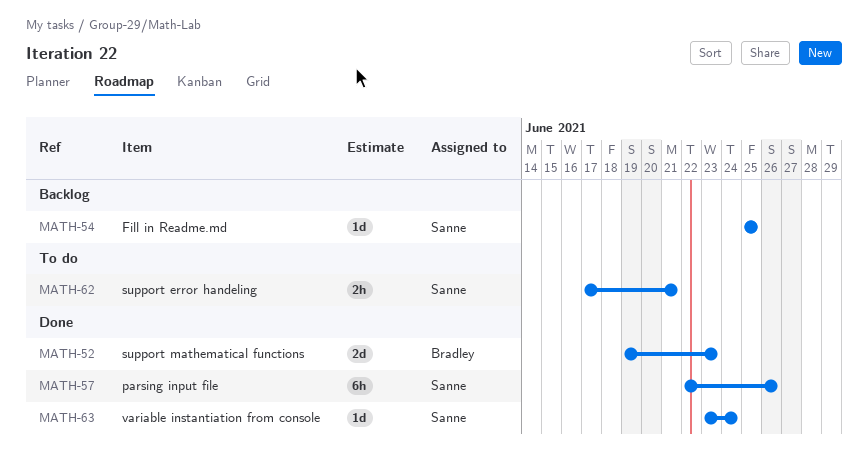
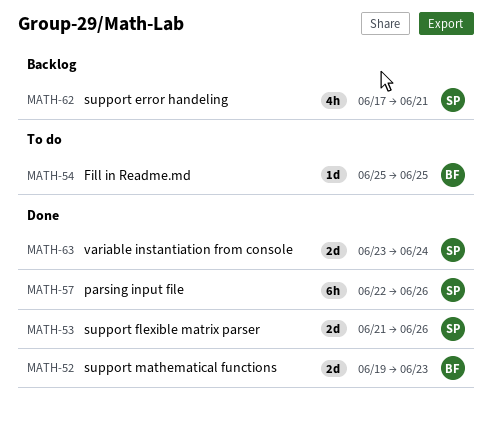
MATH-53: none -> present
MATH-54, status: Backlog -> To do
MATH-54, owner: Sanne -> Bradley
MATH-62, status: To do -> Backlog
MATH-62, estimate: 2h -> 4h
MATH-63, estimate: 1d -> 2d

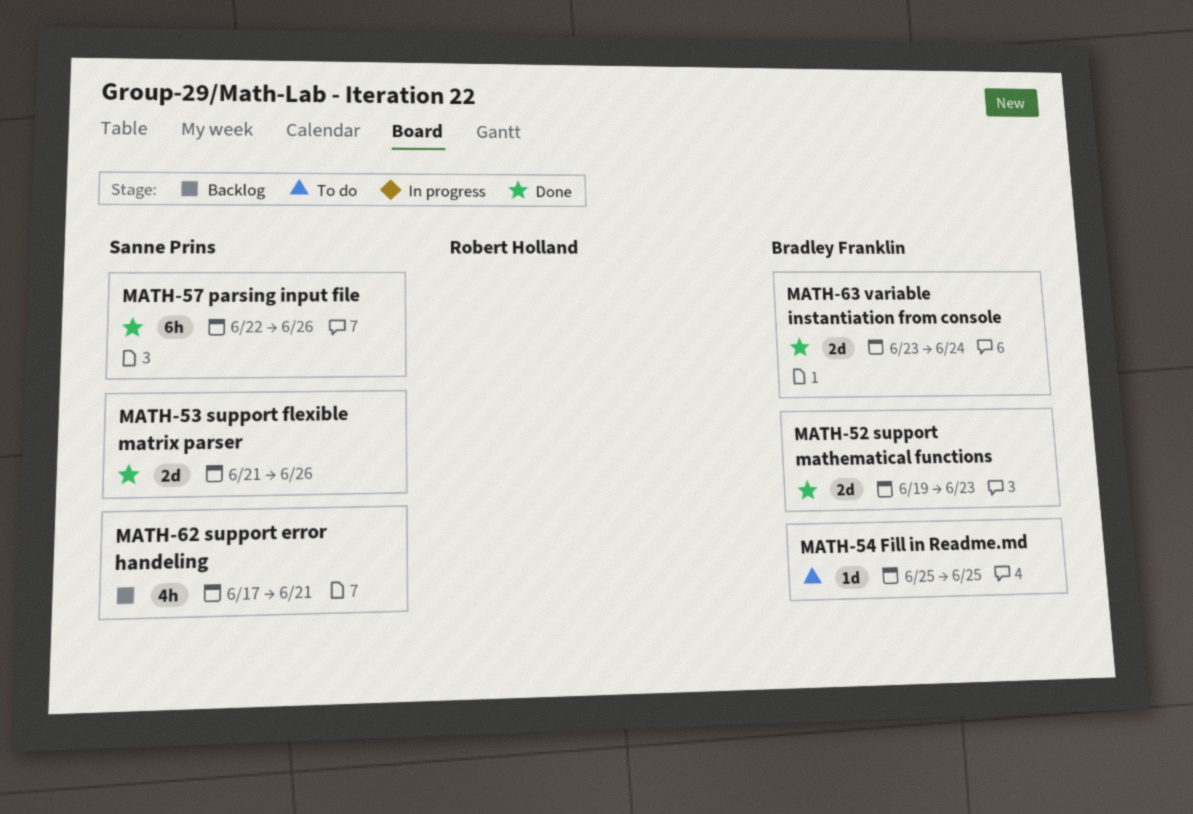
MATH-63, owner: Sanne Prins -> Bradley Franklin

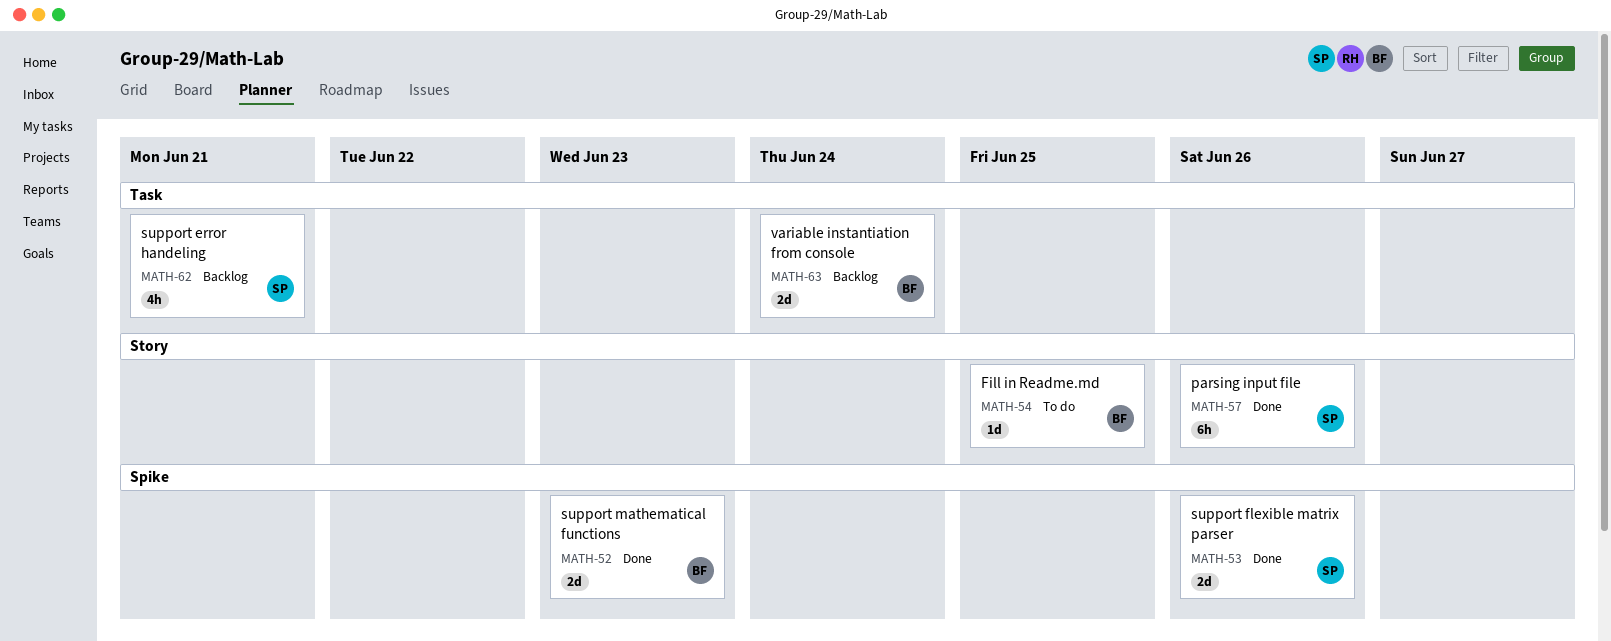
MATH-63, status: Done -> Backlog

